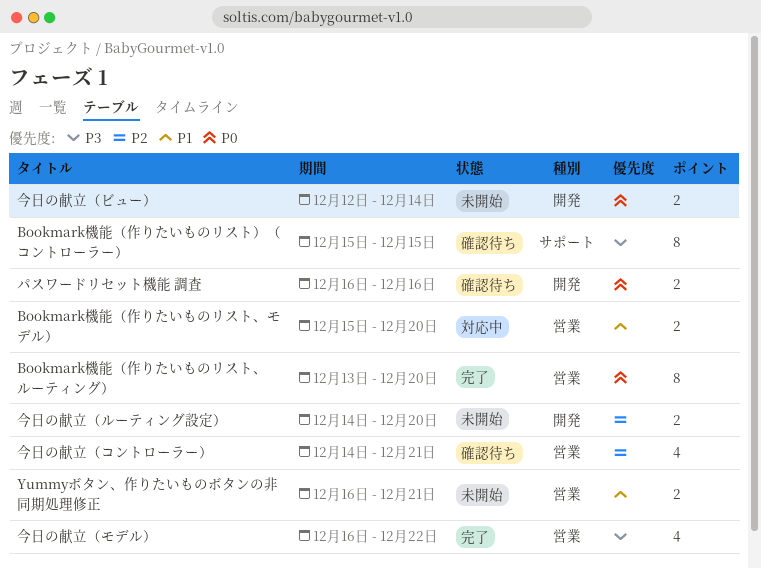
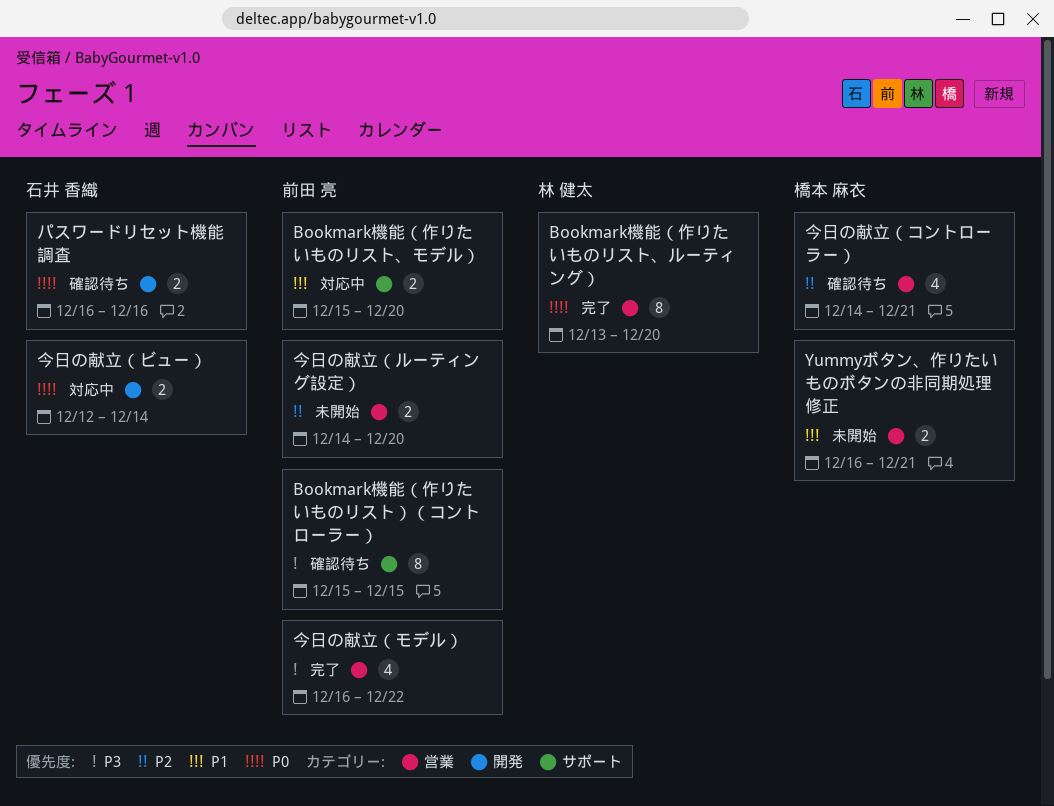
Bookmark機能（作りたいものリスト、モデル）, label: 営業 -> サポート
今日の献立（ビュー）, status: 未開始 -> 対応中
今日の献立（ルーティング設定）, label: 開発 -> 営業

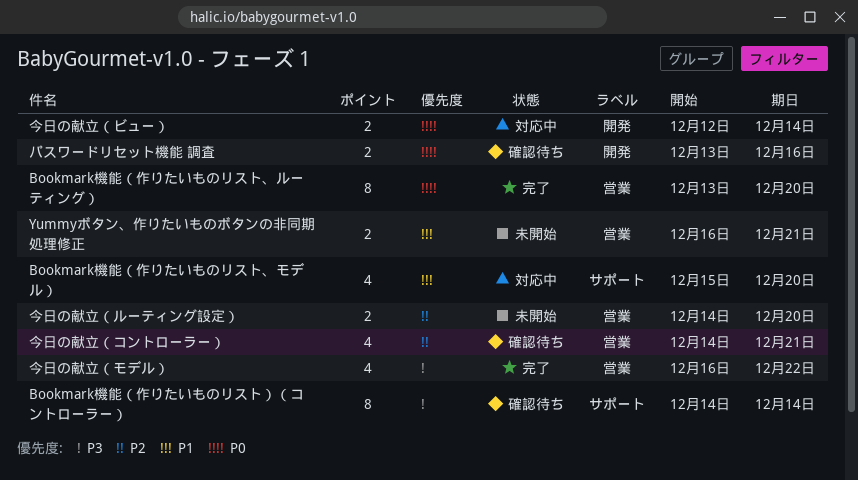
Bookmark機能（作りたいものリスト、モデル）, estimate: 2 -> 4
Bookmark機能（作りたいものリスト）（コントローラー）, start: Dec 15 -> Dec 14
Bookmark機能（作りたいものリスト）（コントローラー）, due: Dec 15 -> Dec 14
パスワードリセット機能 調査, start: Dec 16 -> Dec 13

